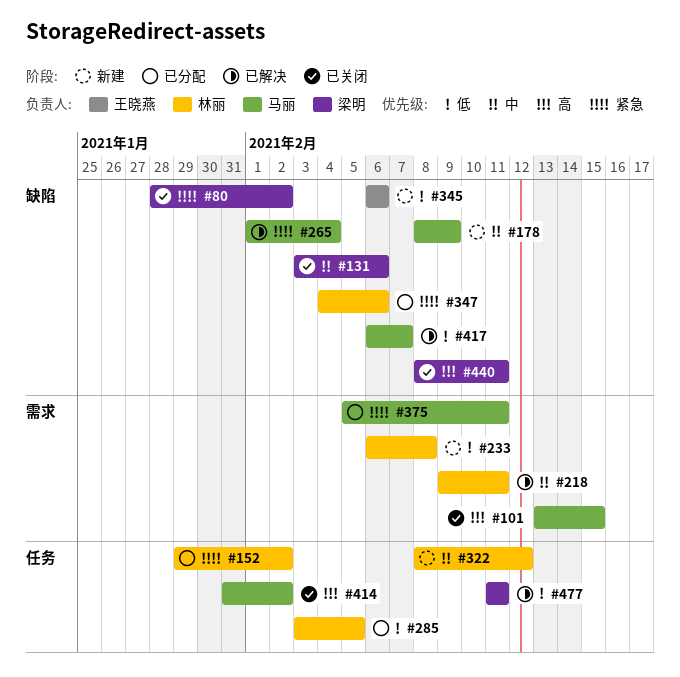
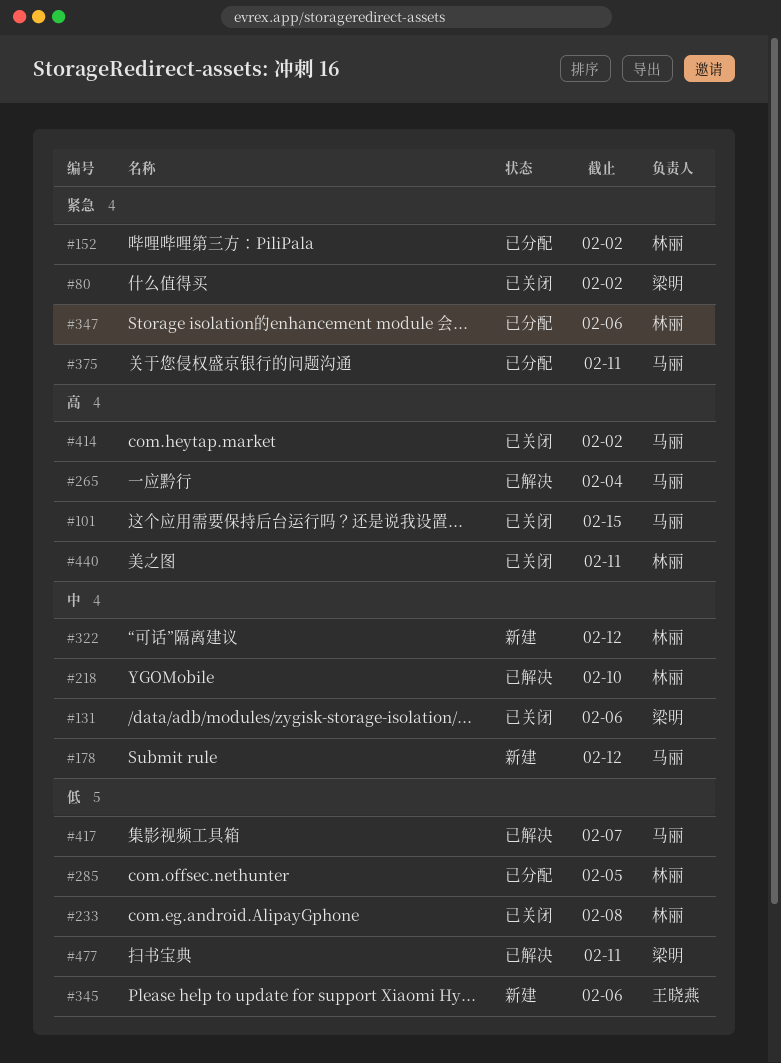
#178, due: Feb 9 -> Feb 12
#218, due: Feb 11 -> Feb 10
#233, status: 新建 -> 已关闭
#265, priority: 紧急 -> 高
#440, owner: 梁明 -> 林丽

